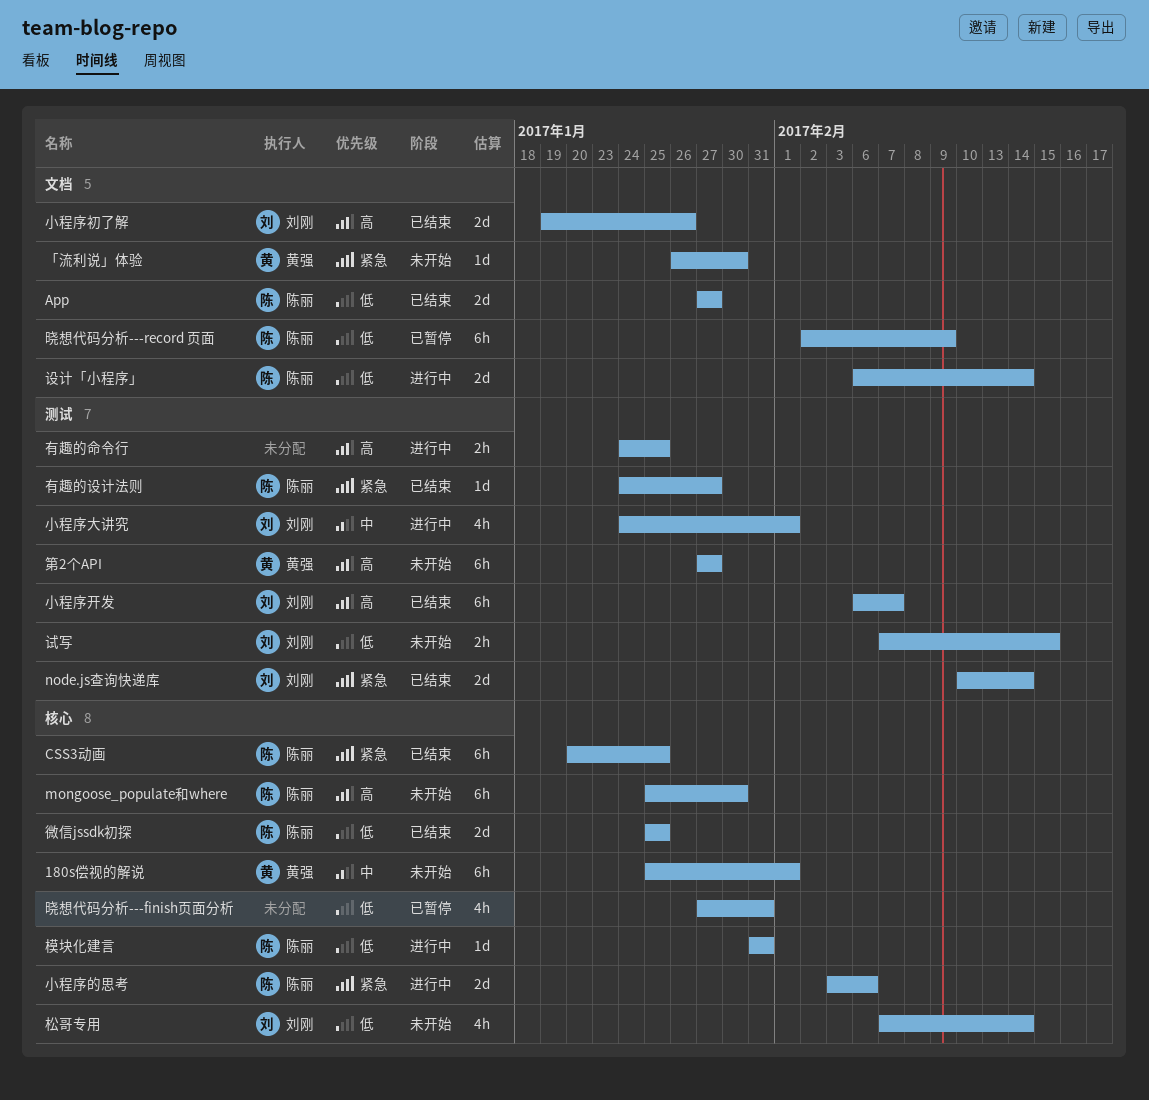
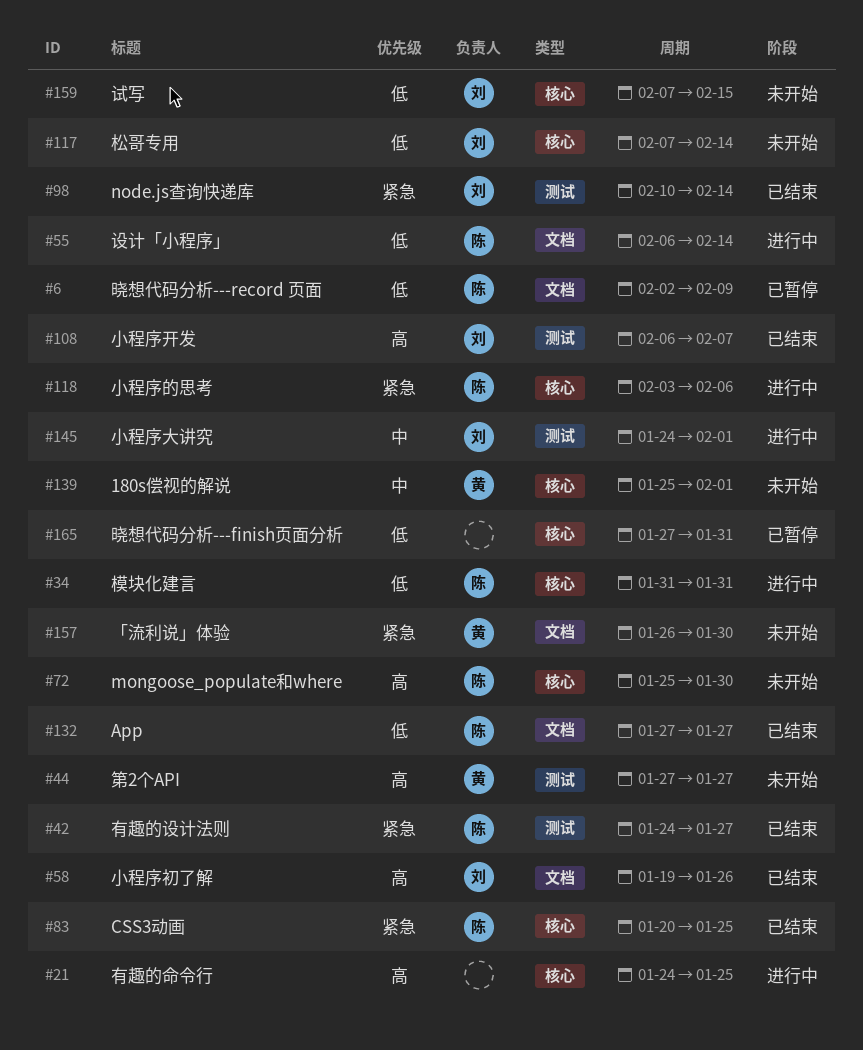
微信jssdk初探: present -> none
有趣的命令行, label: 测试 -> 核心
试写, label: 测试 -> 核心

